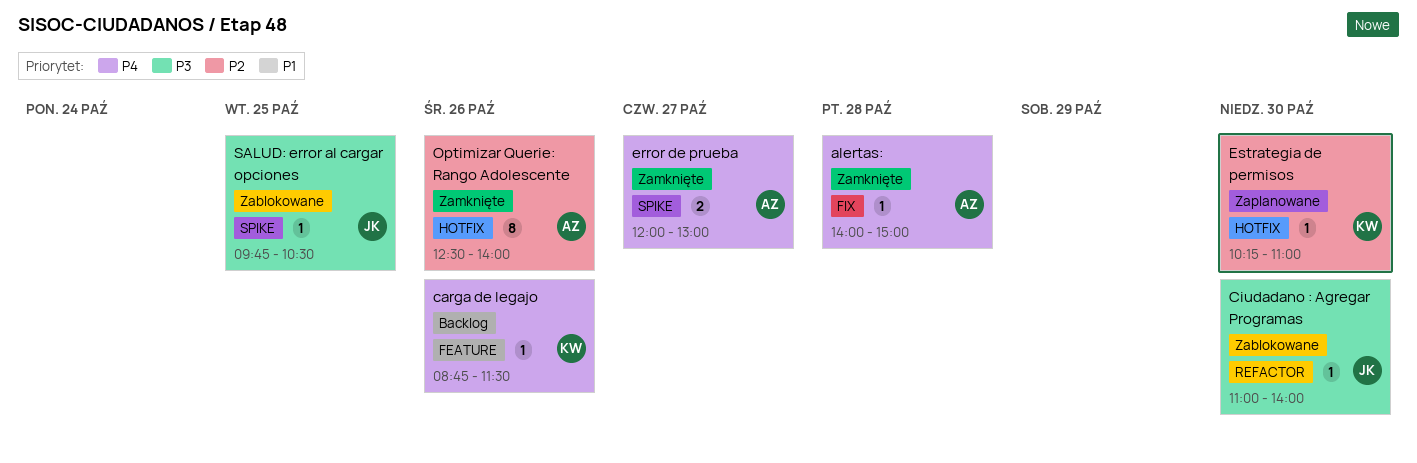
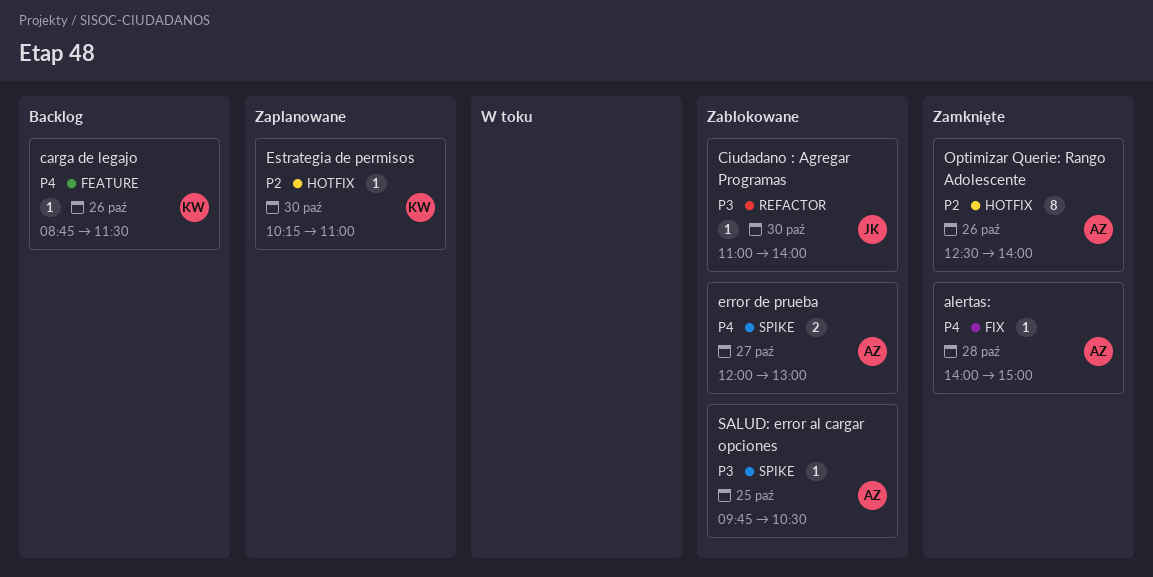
error de prueba, status: Zamknięte -> Zablokowane
SALUD: error al cargar opciones, owner: JK -> AZ

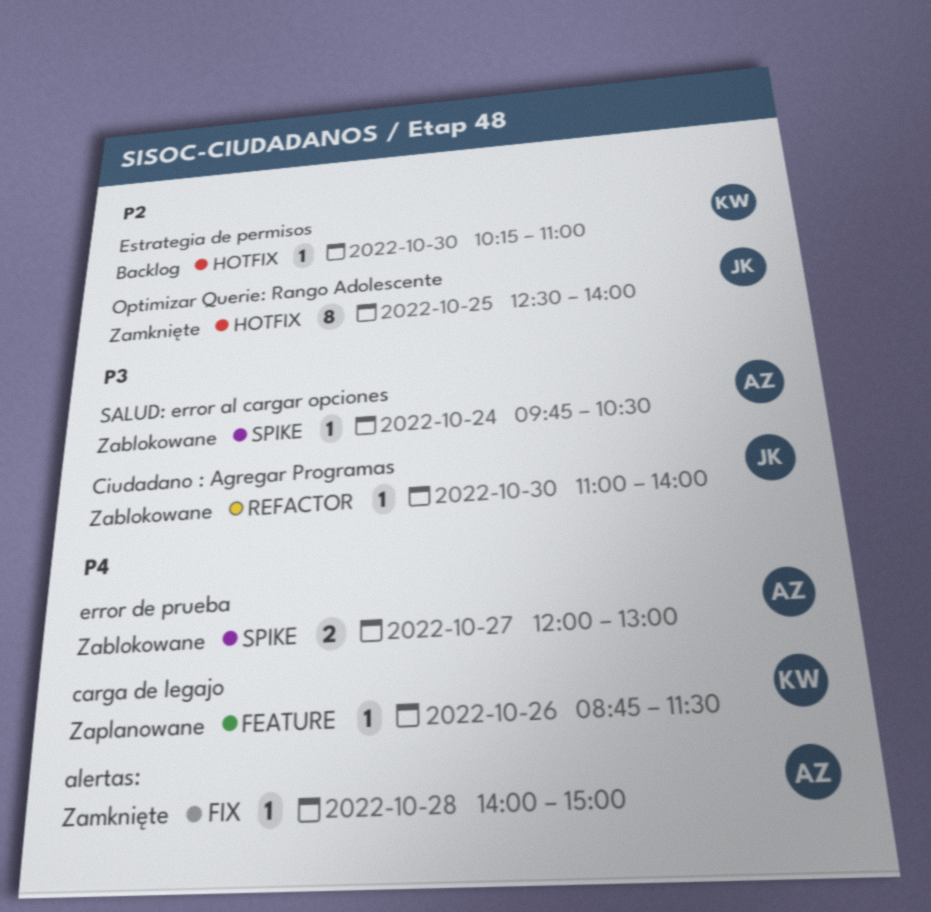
carga de legajo, status: Backlog -> Zaplanowane
Estrategia de permisos, status: Zaplanowane -> Backlog
Optimizar Querie: Rango Adolescente, owner: AZ -> JK
Optimizar Querie: Rango Adolescente, day: Oct 26 -> Oct 25
SALUD: error al cargar opciones, day: Oct 25 -> Oct 24

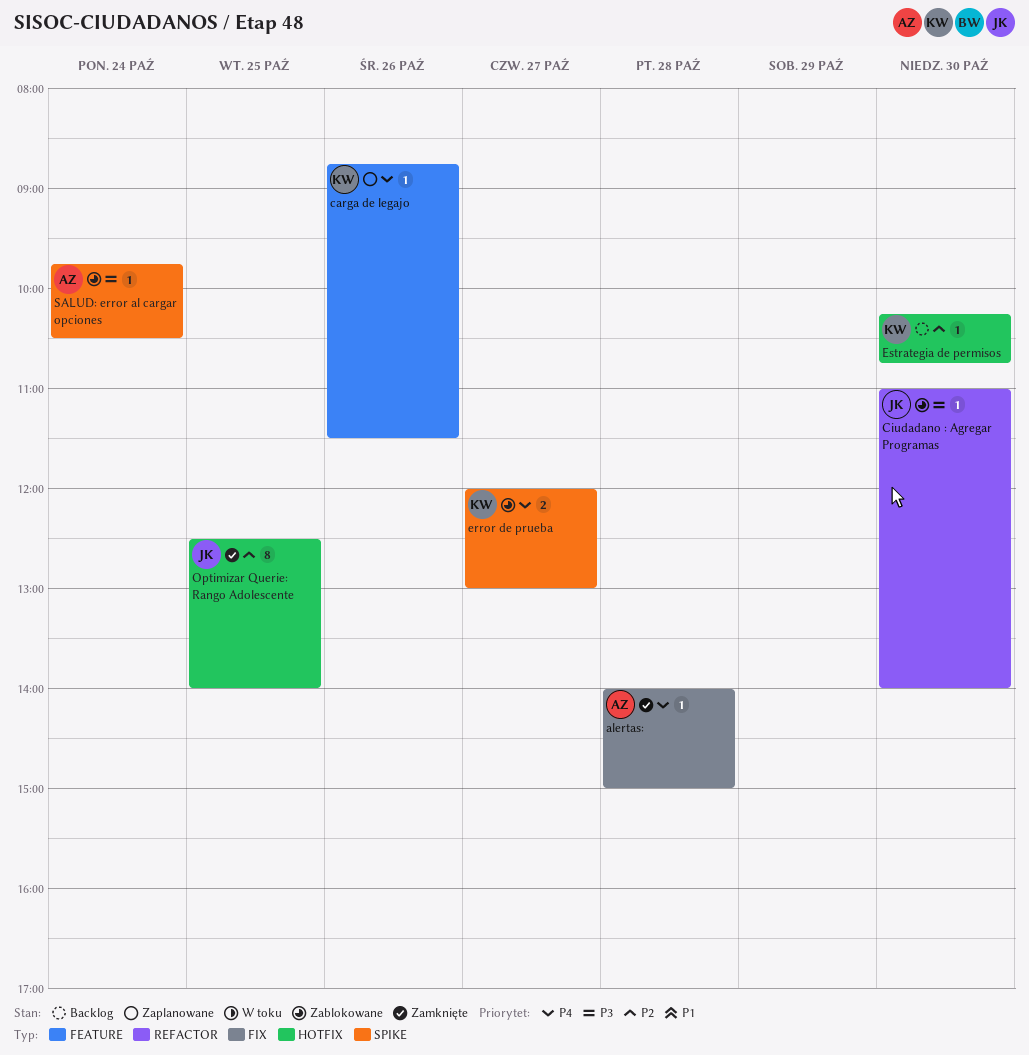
error de prueba, owner: AZ -> KW
Estrategia de permisos, ends: 11:00 -> 10:45

